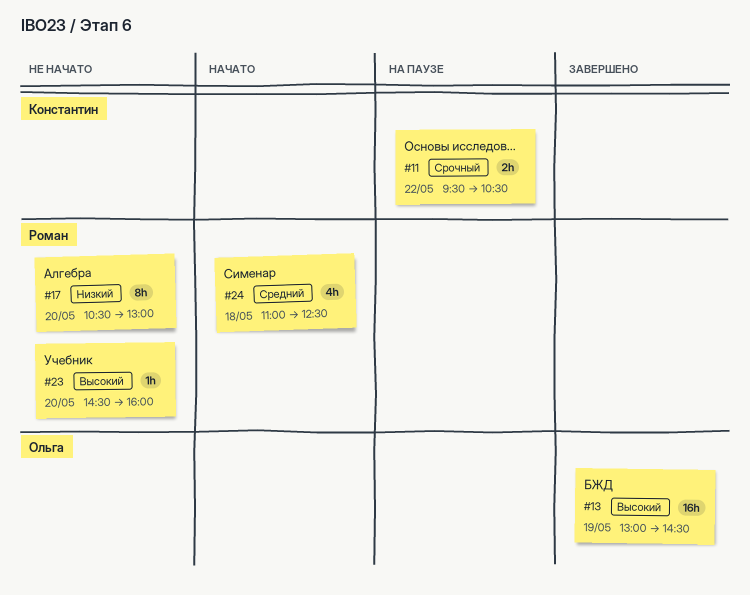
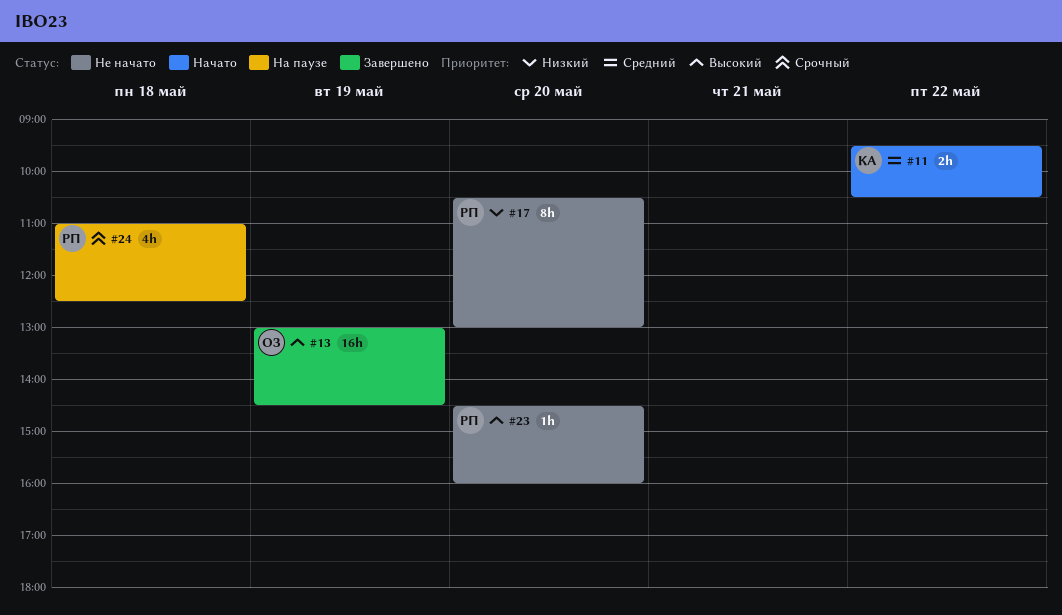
#11, status: На паузе -> Начато
#11, priority: Срочный -> Средний
#24, status: Начато -> На паузе
#24, priority: Средний -> Срочный

